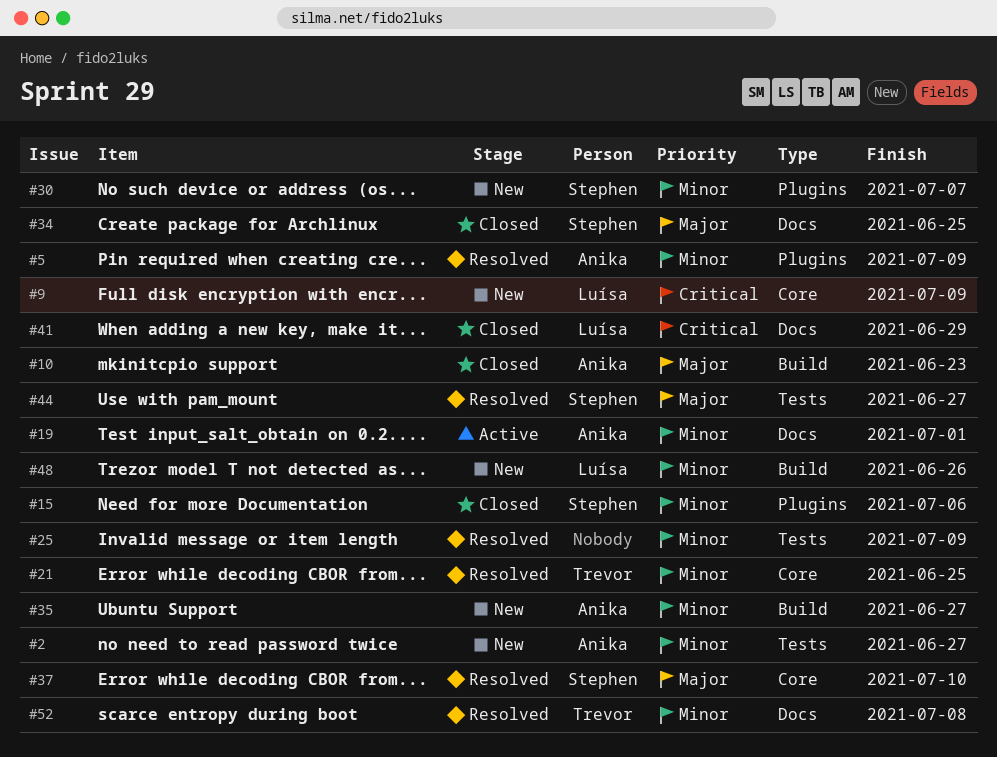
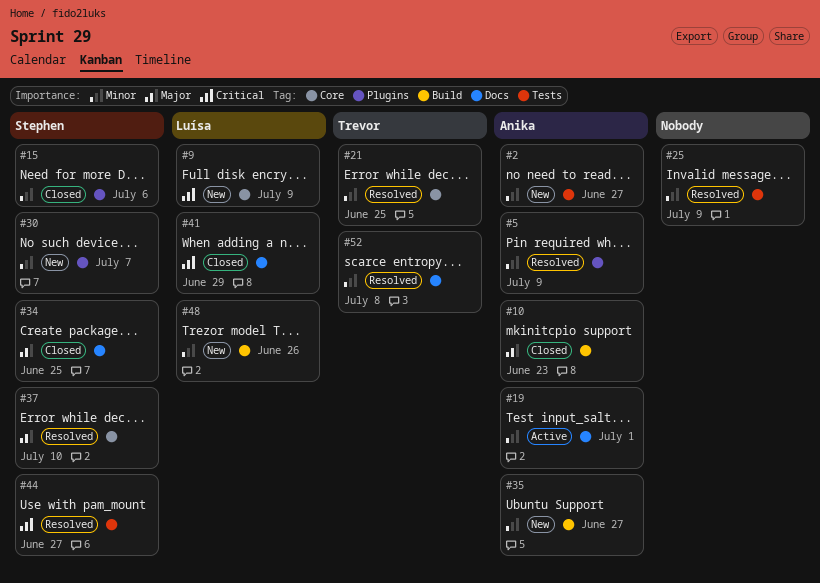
#44, priority: Major -> Critical

